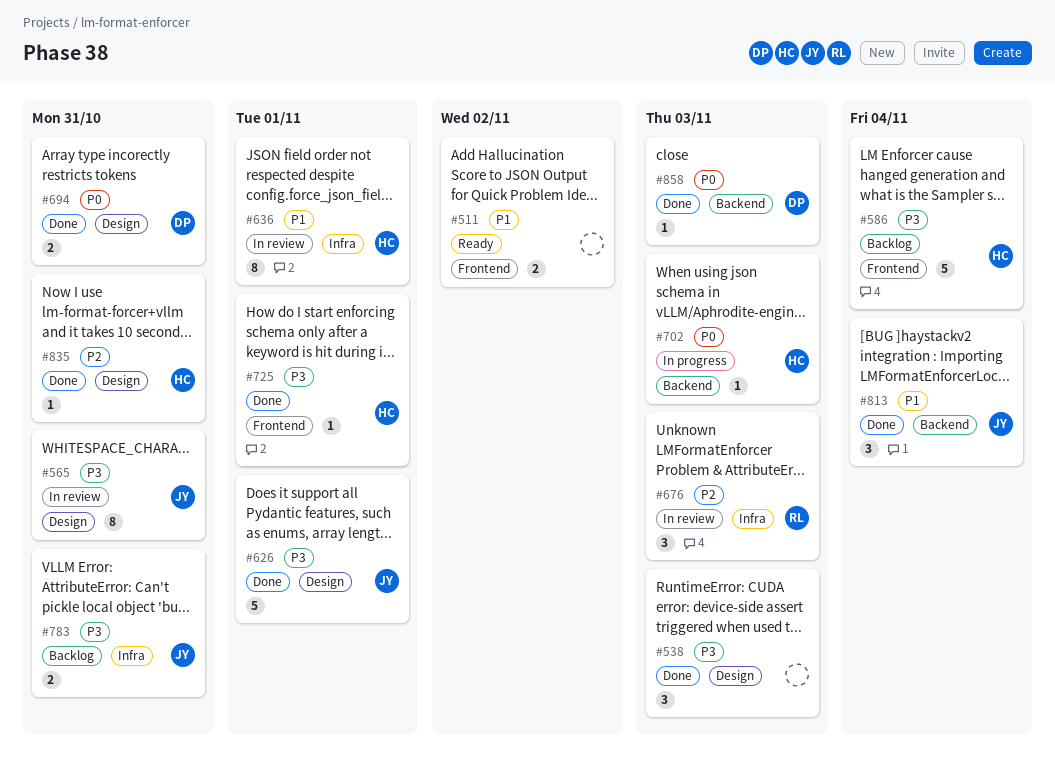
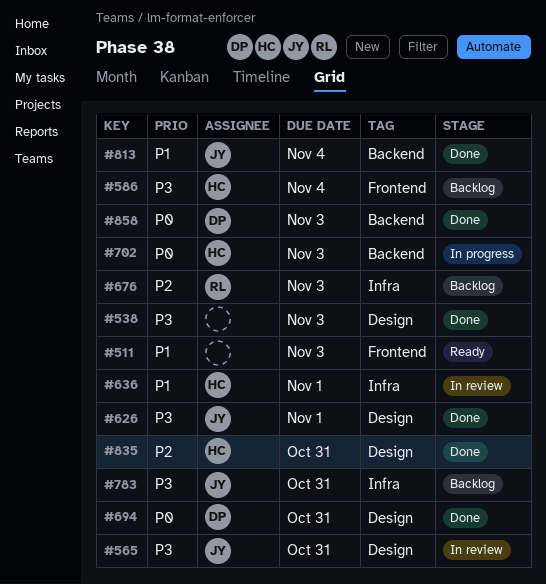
#511, due: Nov 2 -> Nov 3
#676, status: In review -> Backlog
#725: present -> none

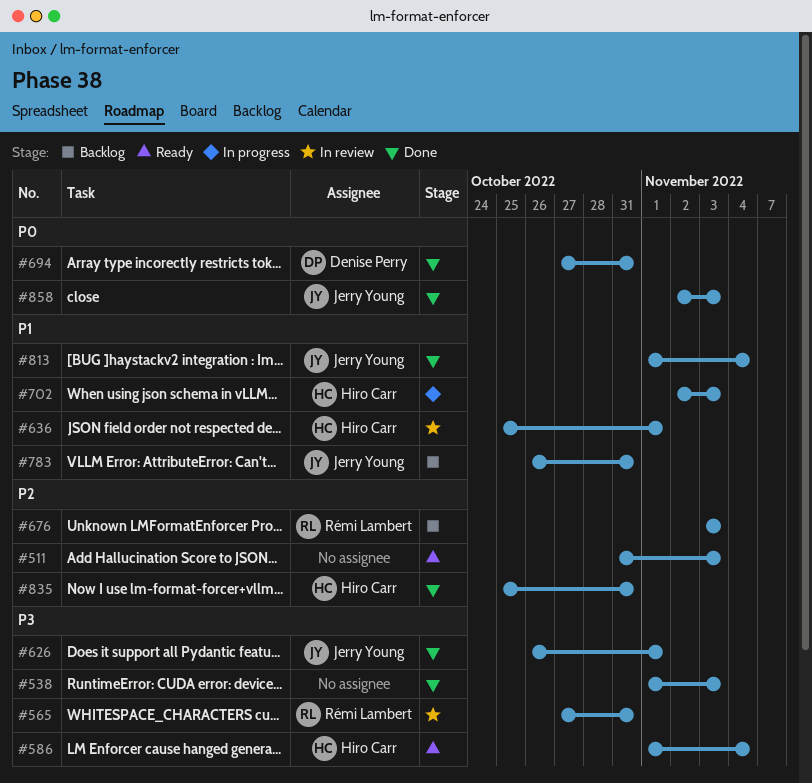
#511, priority: P1 -> P2
#565, owner: Jerry Young -> Rémi Lambert
#586, status: Backlog -> Ready
#702, priority: P0 -> P1
#783, priority: P3 -> P1
#858, owner: Denise Perry -> Jerry Young

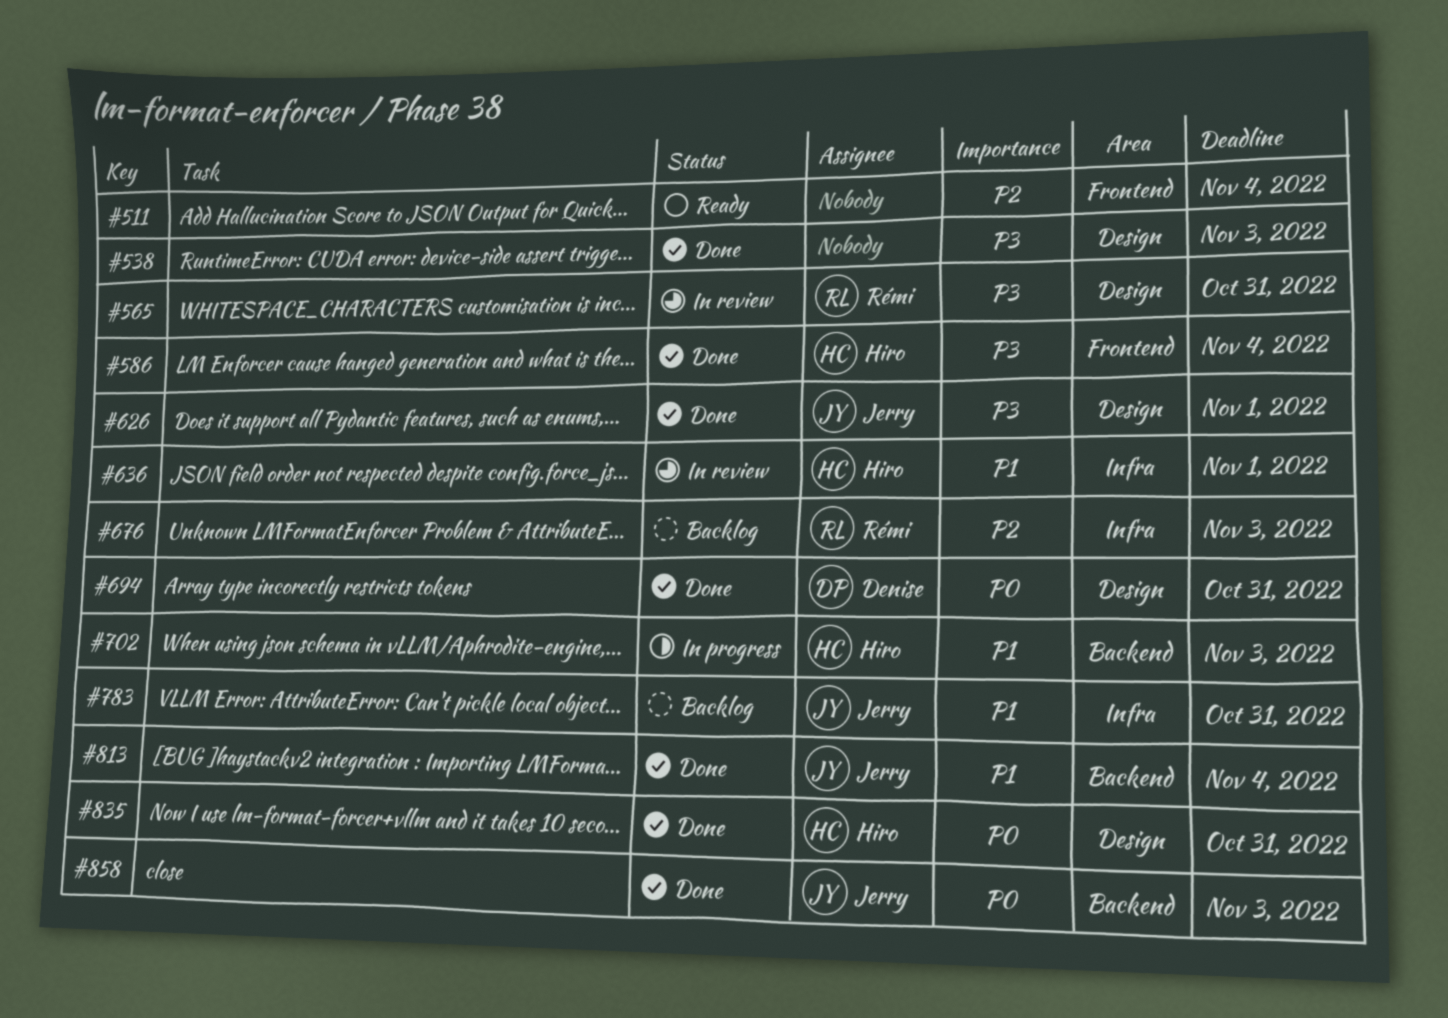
#511, due: Nov 3 -> Nov 4
#586, status: Ready -> Done
#835, priority: P2 -> P0

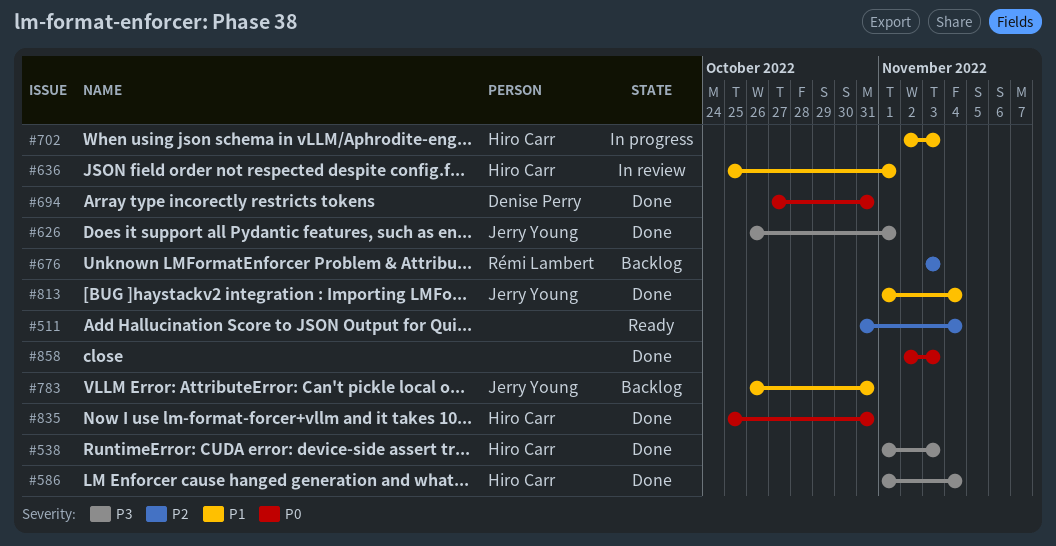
#538, owner: none -> Hiro Carr
#565: present -> none
#858, owner: Jerry Young -> none

